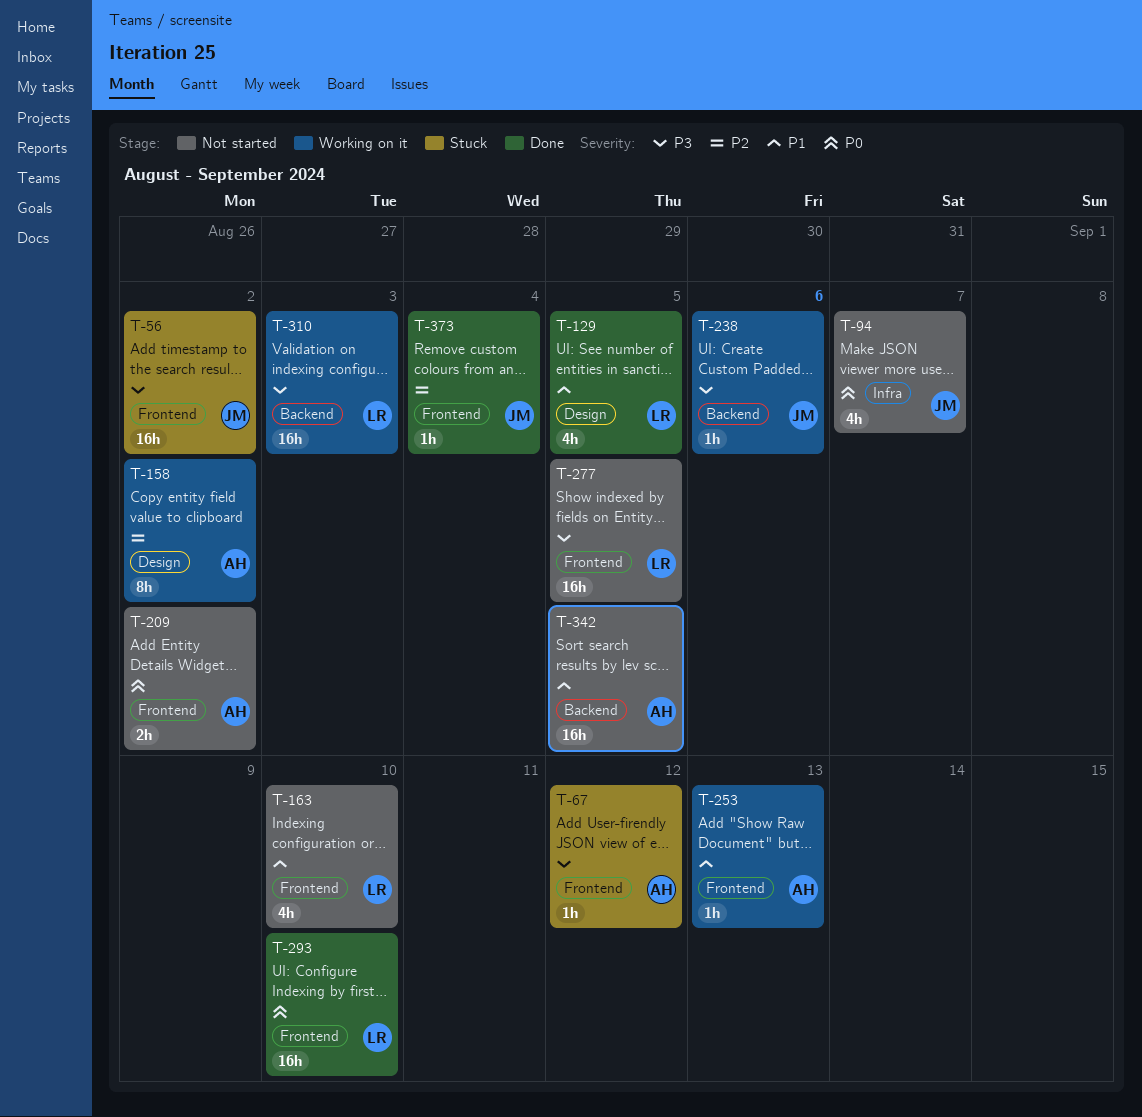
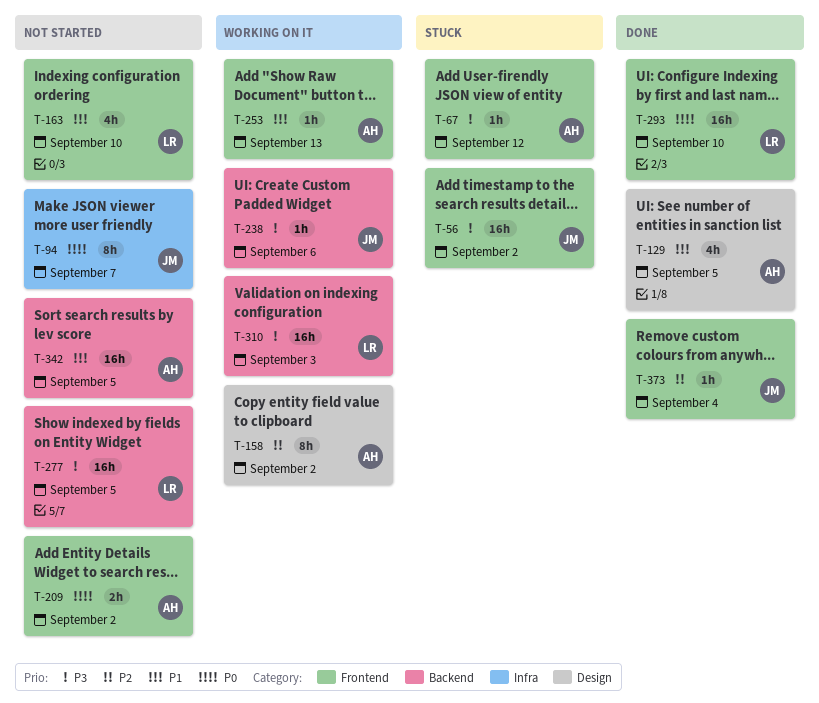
T-94, estimate: 4h -> 8h
T-129, owner: LR -> AH
T-277, label: Frontend -> Backend

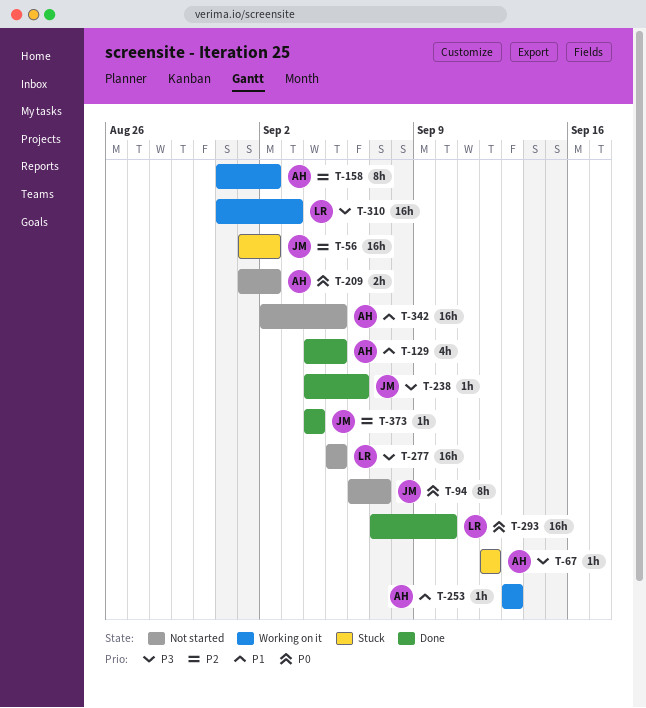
T-56, priority: P3 -> P2
T-163: present -> none
T-238, status: Working on it -> Done

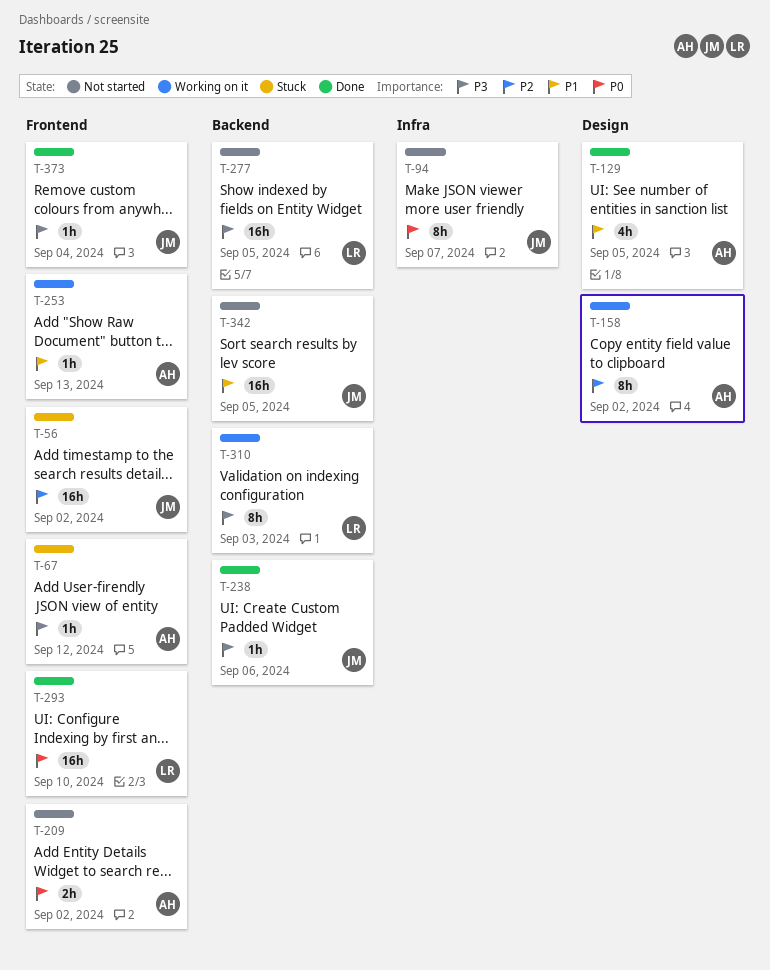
T-310, estimate: 16h -> 8h
T-342, owner: AH -> JM
T-373, priority: P2 -> P3

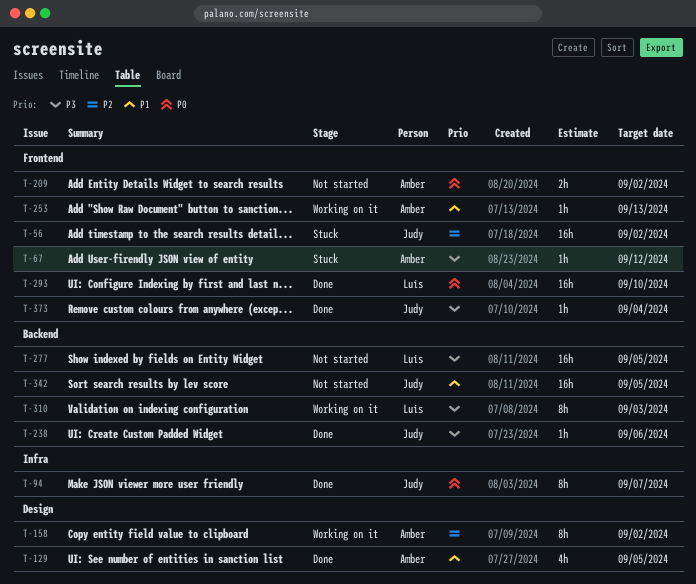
T-94, status: Not started -> Done

